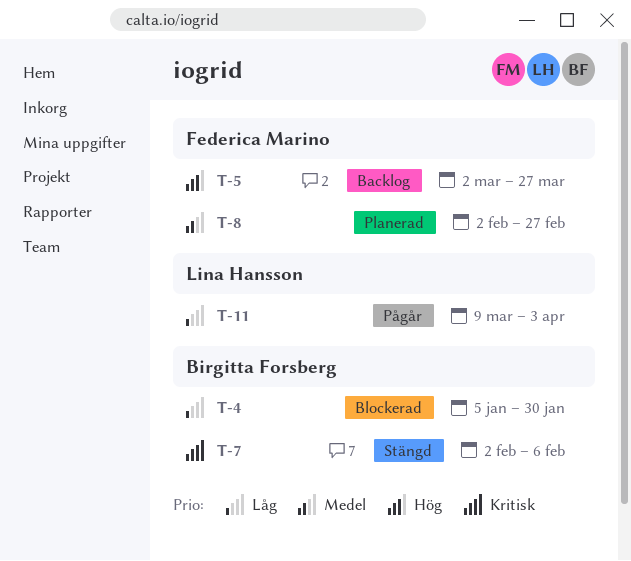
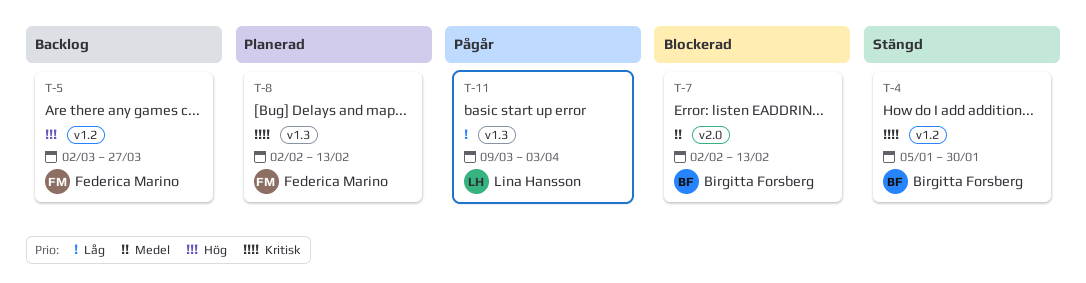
T-4, status: Blockerad -> Stängd
T-4, priority: Låg -> Kritisk
T-7, status: Stängd -> Blockerad
T-7, priority: Kritisk -> Medel
T-7, due: Feb 6 -> Feb 13
T-8, priority: Medel -> Kritisk
T-8, due: Feb 27 -> Feb 13

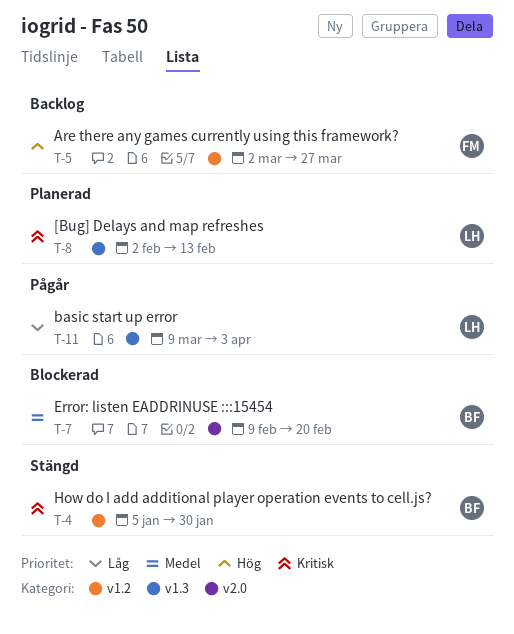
T-7, start: Feb 2 -> Feb 9
T-7, due: Feb 13 -> Feb 20
T-8, owner: Federica Marino -> Lina Hansson

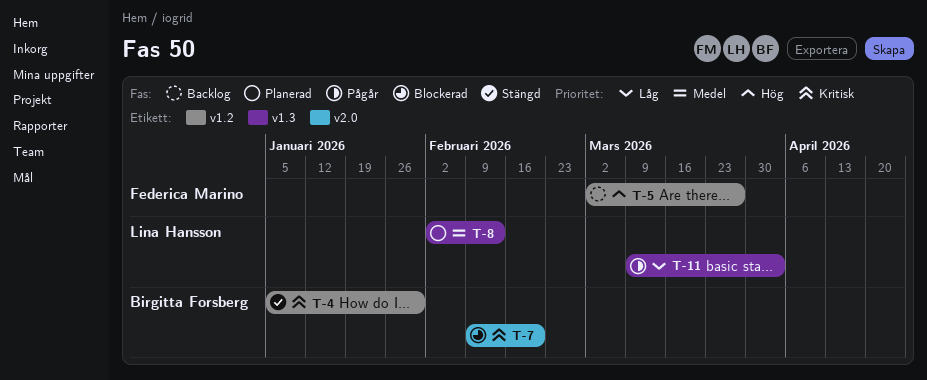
T-7, priority: Medel -> Kritisk
T-8, priority: Kritisk -> Medel

